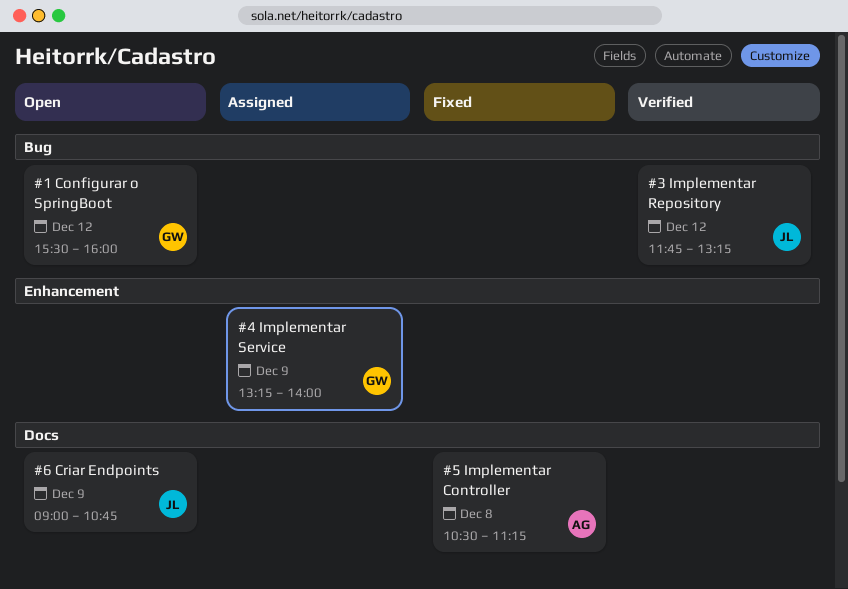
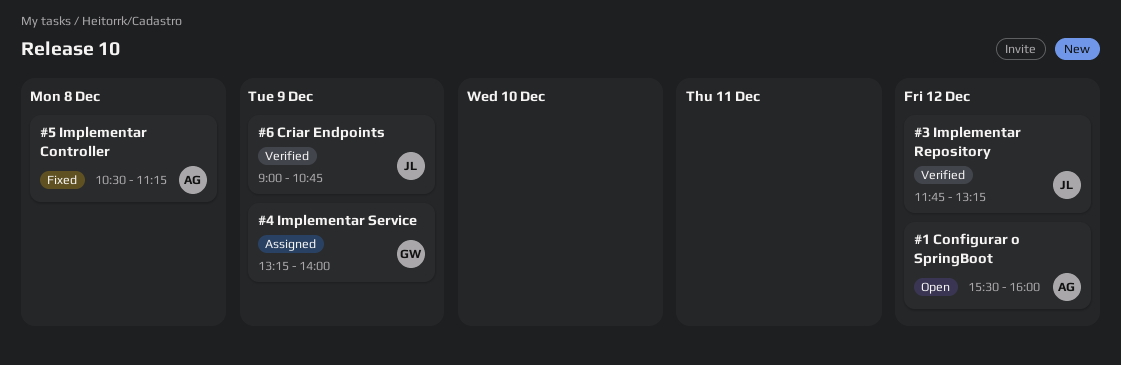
#1 Configurar o SpringBoot, owner: GW -> AG
#6 Criar Endpoints, status: Open -> Verified

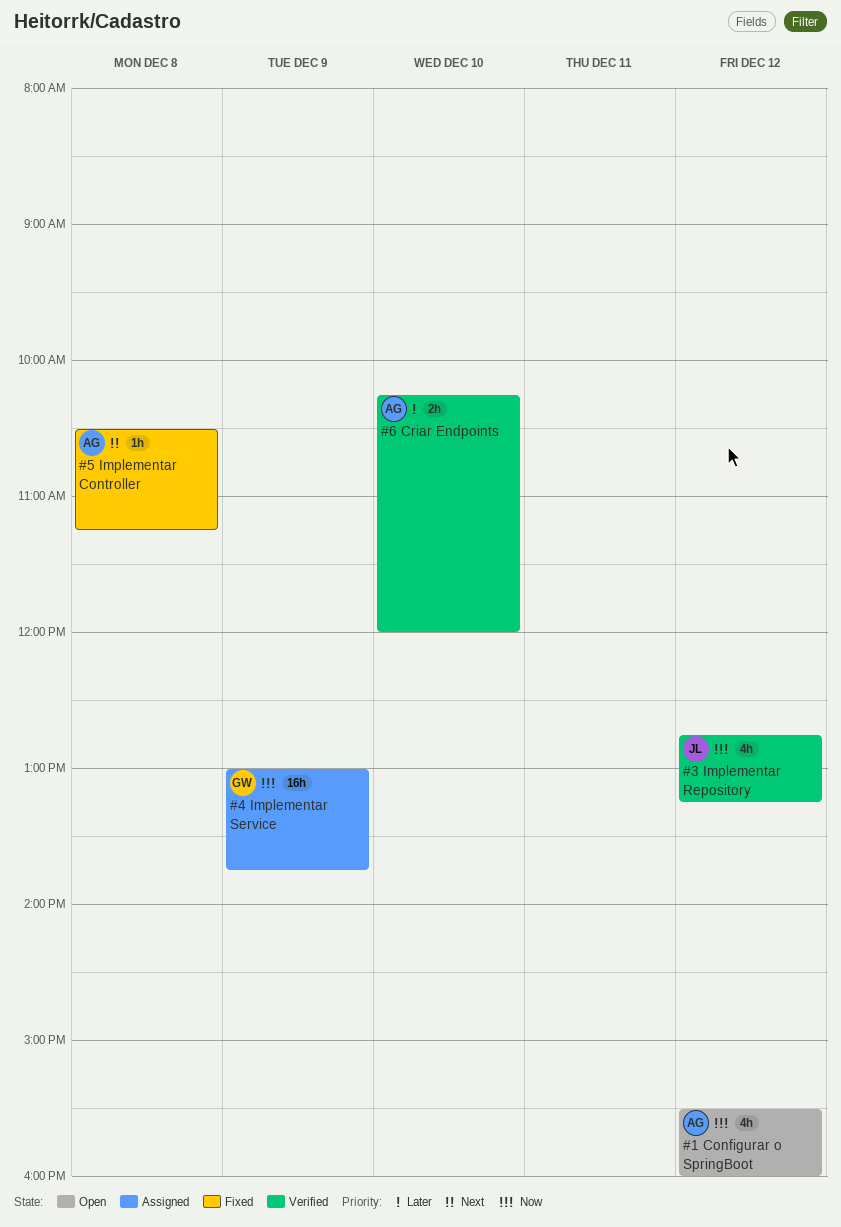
#3 Implementar Repository, begins: 11:45 -> 12:45
#4 Implementar Service, begins: 13:15 -> 13:00
#4 Implementar Service, ends: 14:00 -> 13:45
#6 Criar Endpoints, owner: JL -> AG
#6 Criar Endpoints, day: Dec 9 -> Dec 10
#6 Criar Endpoints, begins: 09:00 -> 10:15
#6 Criar Endpoints, ends: 10:45 -> 12:00

